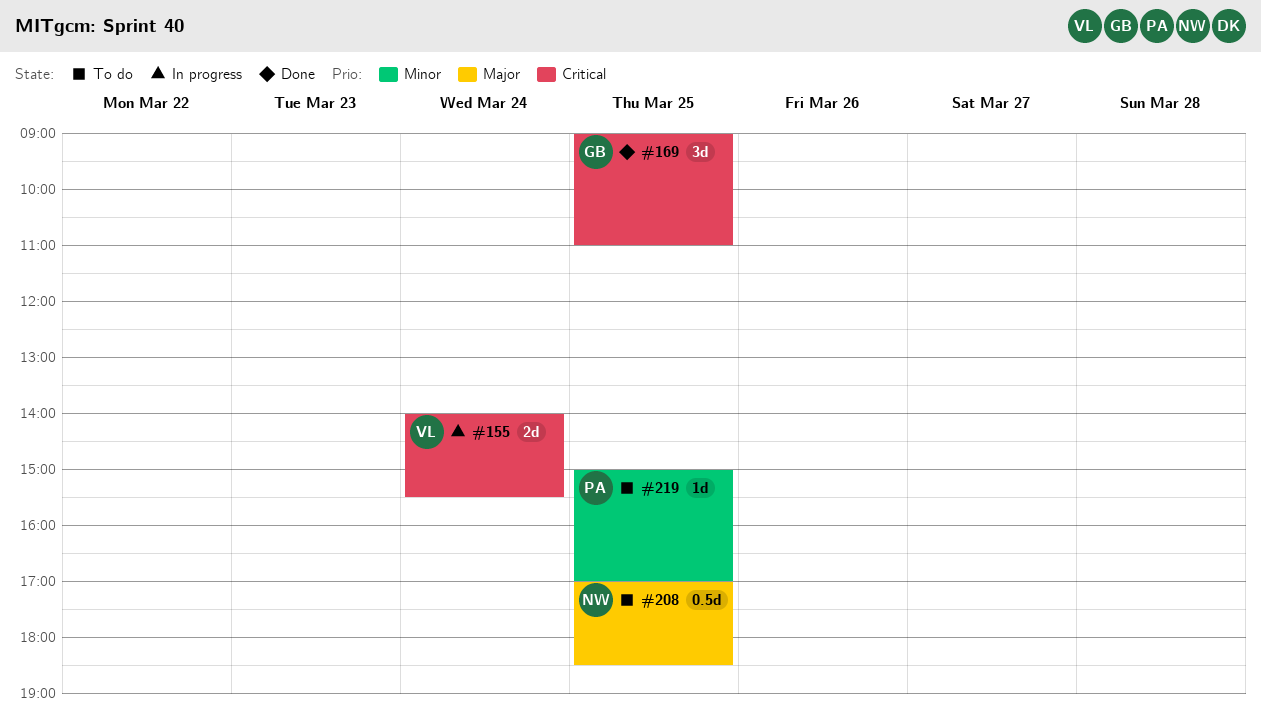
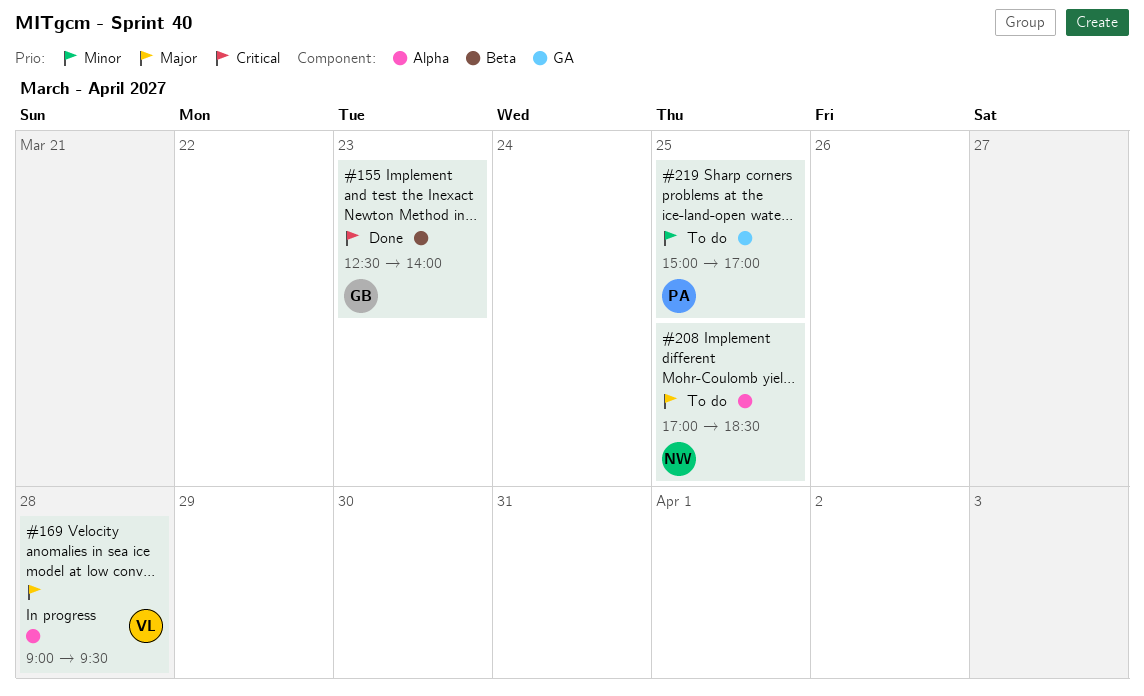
#155, status: In progress -> Done
#155, owner: VL -> GB
#155, day: Mar 24 -> Mar 23
#155, begins: 14:00 -> 12:30
#155, ends: 15:30 -> 14:00
#169, status: Done -> In progress
#169, owner: GB -> VL
#169, priority: Critical -> Major
#169, day: Mar 25 -> Mar 28
#169, ends: 11:00 -> 09:30

